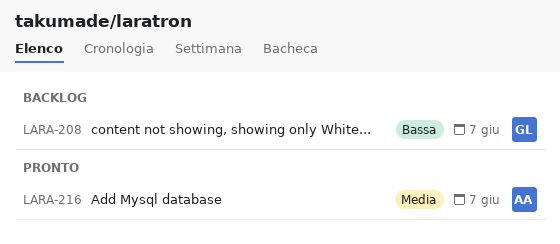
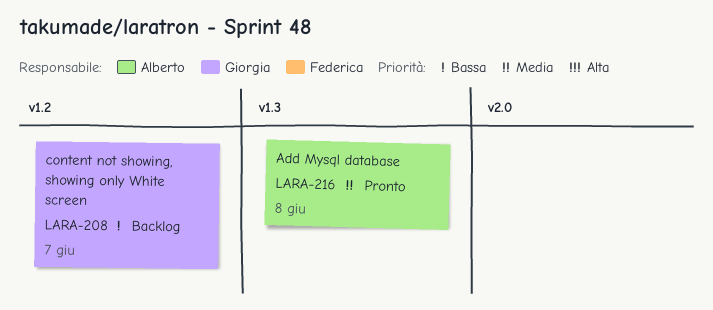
LARA-216, due: Jun 7 -> Jun 8

